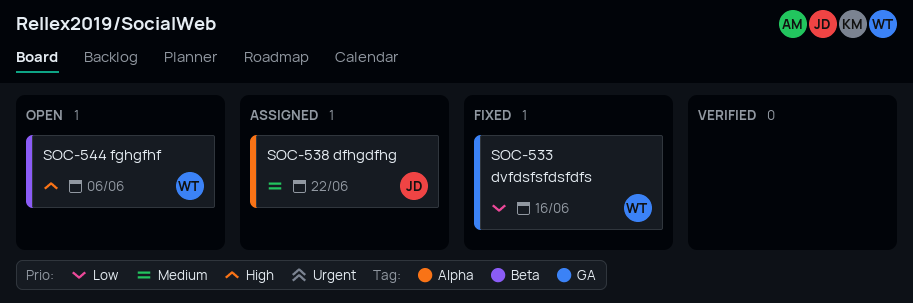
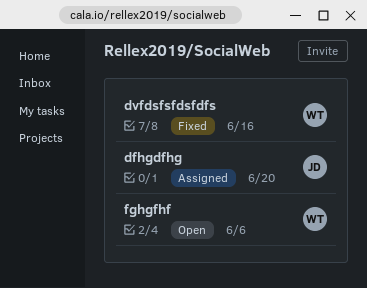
dfhgdfhg, due: Jun 22 -> Jun 20

